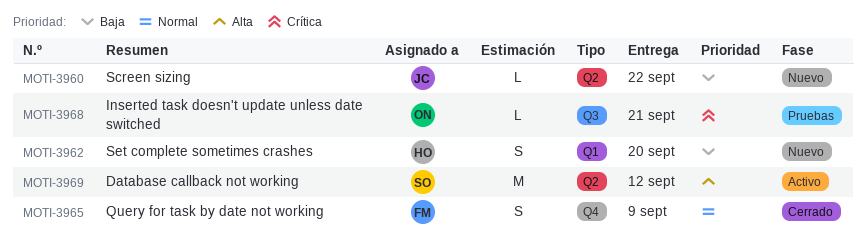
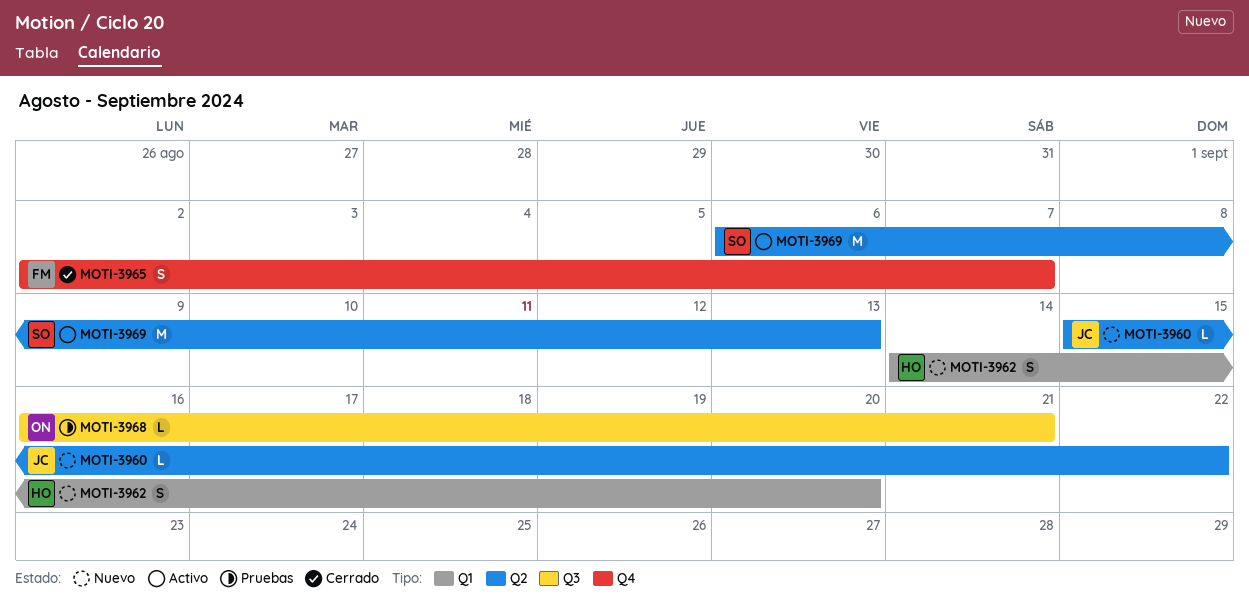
MOTI-3965, due: Sep 9 -> Sep 7
MOTI-3969, due: Sep 12 -> Sep 13

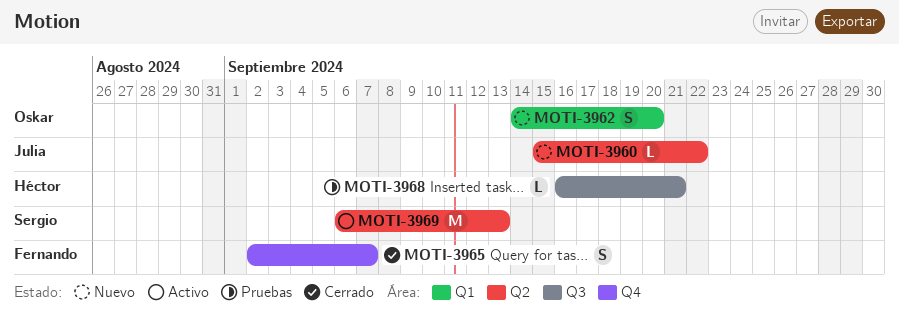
MOTI-3962, owner: Héctor -> Oskar
MOTI-3968, owner: Oskar -> Héctor

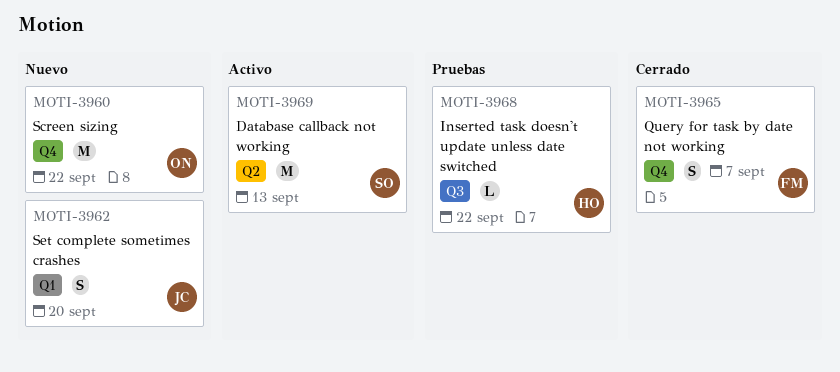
MOTI-3960, owner: Julia -> Oskar
MOTI-3960, label: Q2 -> Q4
MOTI-3960, estimate: L -> M
MOTI-3962, owner: Oskar -> Julia
MOTI-3968, due: Sep 21 -> Sep 22

